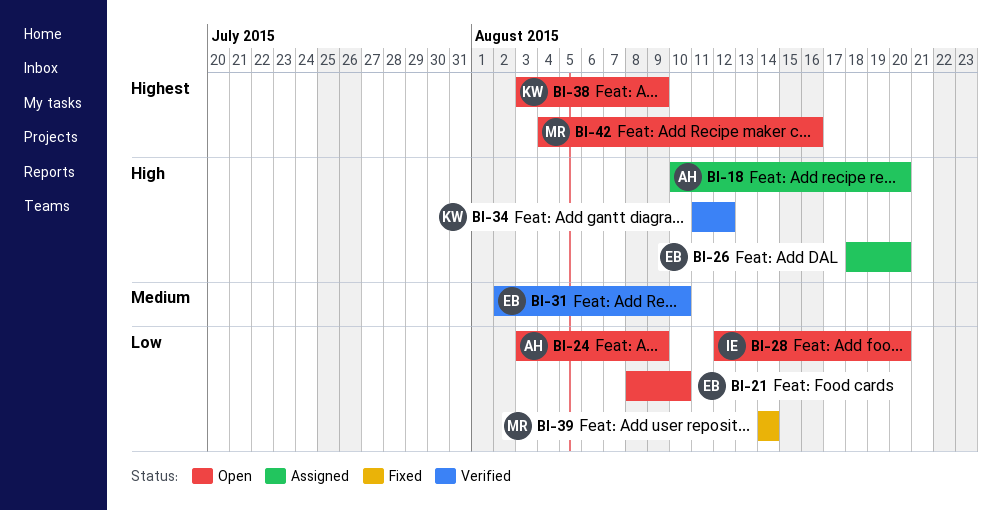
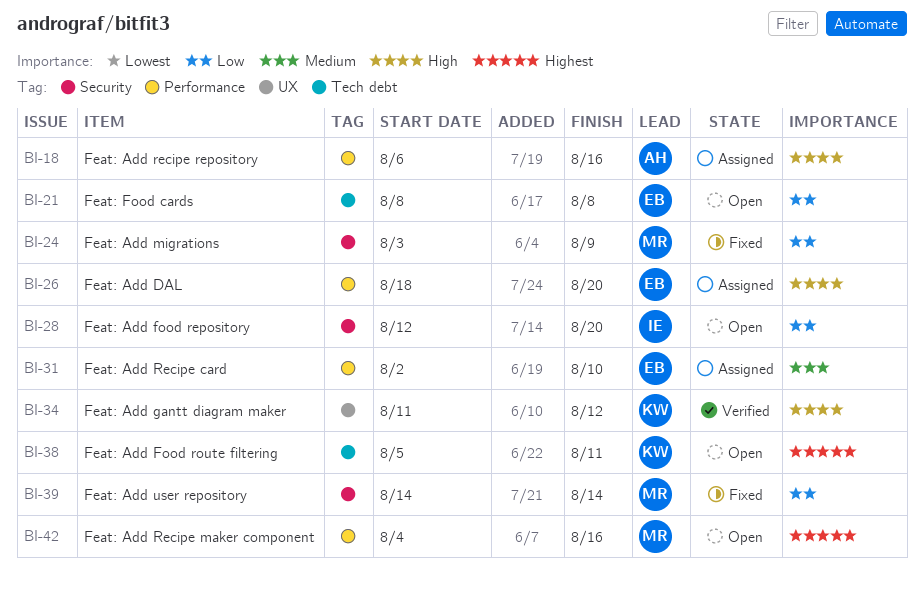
BI-18, start: Aug 10 -> Aug 6
BI-18, due: Aug 20 -> Aug 16
BI-21, due: Aug 10 -> Aug 8
BI-24, status: Open -> Fixed
BI-24, owner: AH -> MR
BI-31, status: Verified -> Assigned
BI-38, start: Aug 3 -> Aug 5
BI-38, due: Aug 9 -> Aug 11

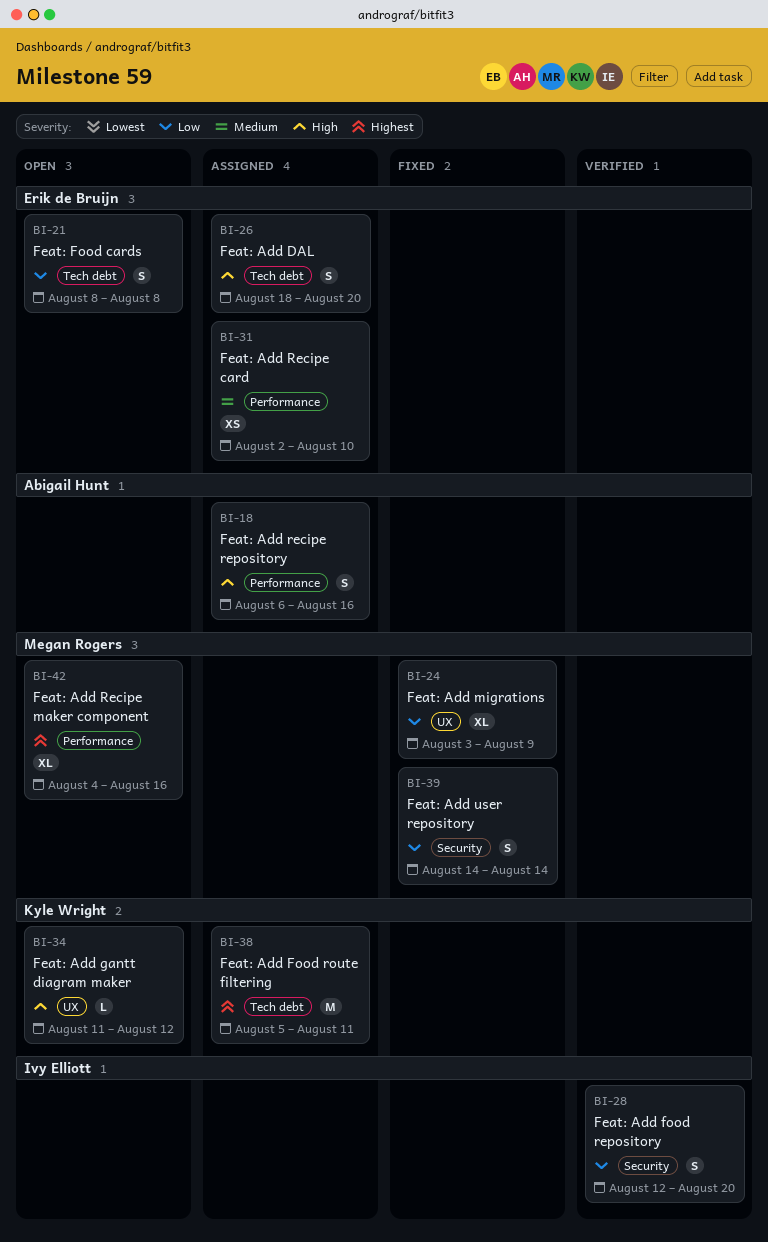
BI-24, label: Security -> UX
BI-26, label: Performance -> Tech debt
BI-28, status: Open -> Verified
BI-34, status: Verified -> Open
BI-38, status: Open -> Assigned

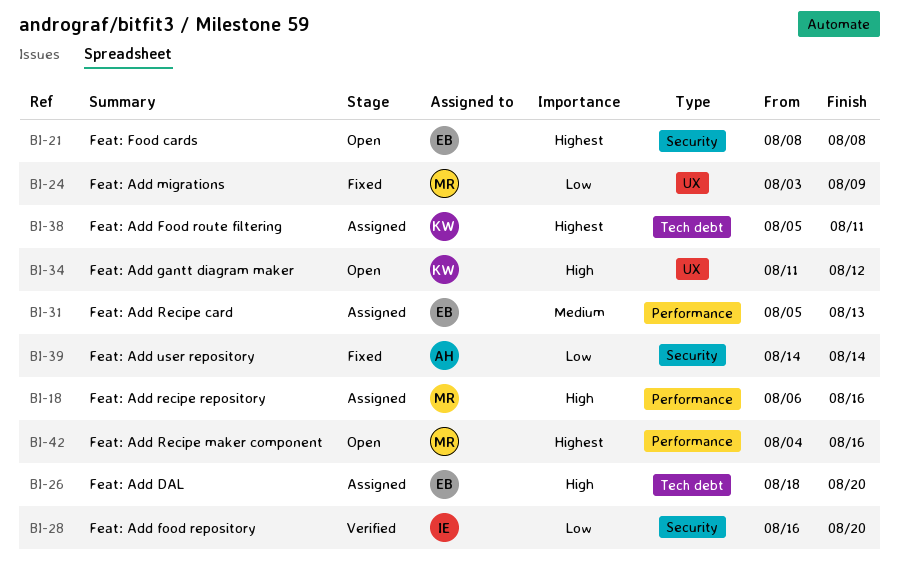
BI-18, owner: Abigail Hunt -> Megan Rogers
BI-21, priority: Low -> Highest
BI-21, label: Tech debt -> Security
BI-28, start: Aug 12 -> Aug 16
BI-31, start: Aug 2 -> Aug 5
BI-31, due: Aug 10 -> Aug 13
BI-39, owner: Megan Rogers -> Abigail Hunt

